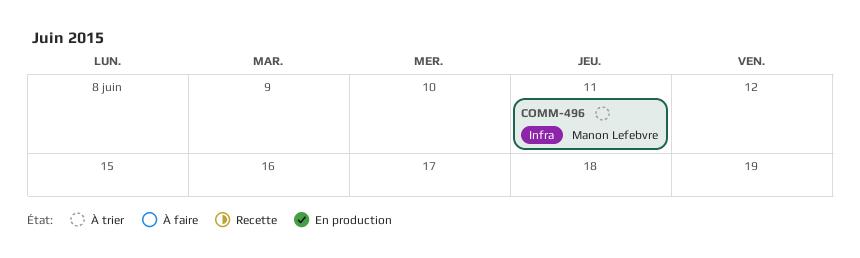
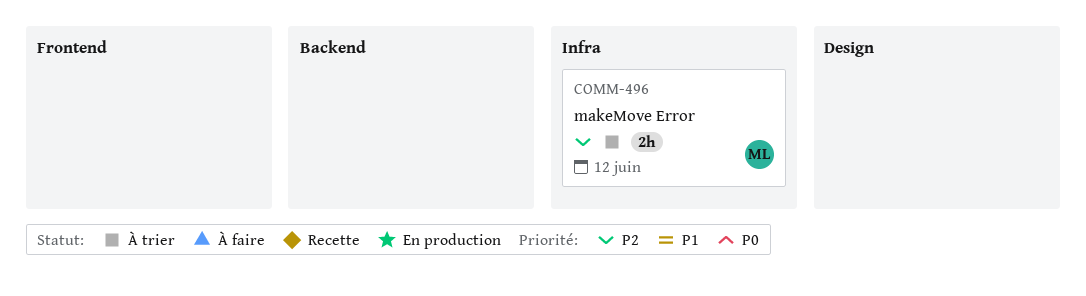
COMM-496, due: Jun 11 -> Jun 12

